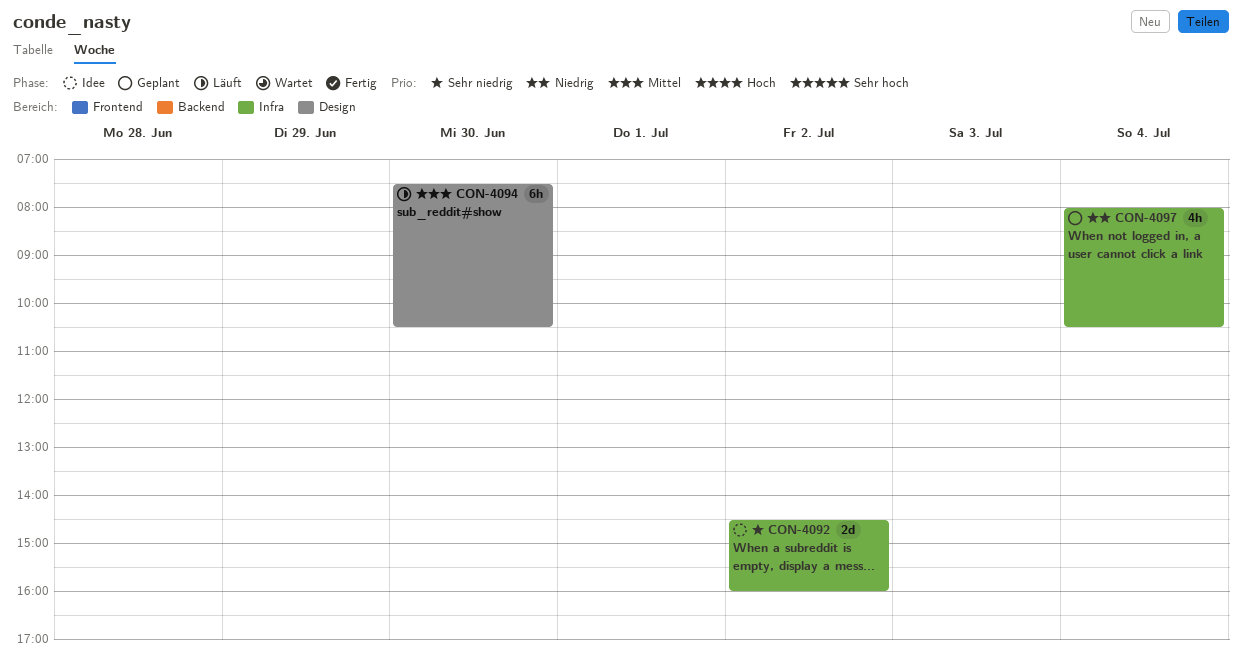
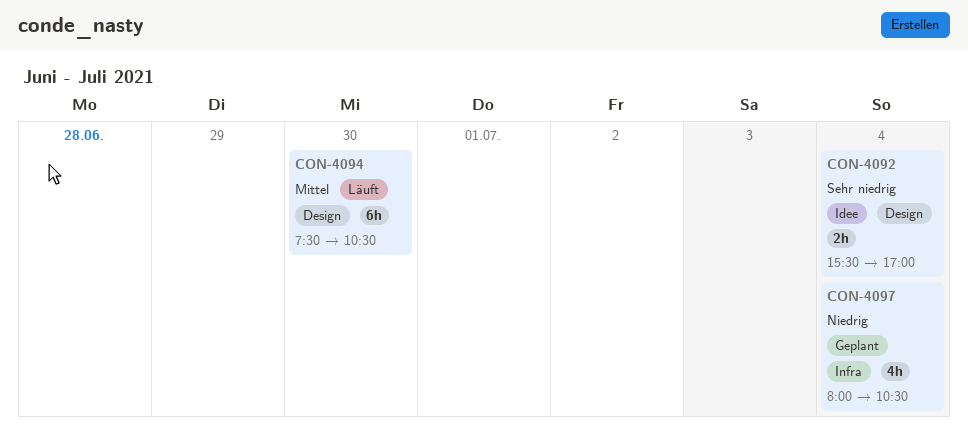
CON-4092, label: Infra -> Design
CON-4092, estimate: 2d -> 2h
CON-4092, day: Jul 2 -> Jul 4
CON-4092, begins: 14:30 -> 15:30
CON-4092, ends: 16:00 -> 17:00

